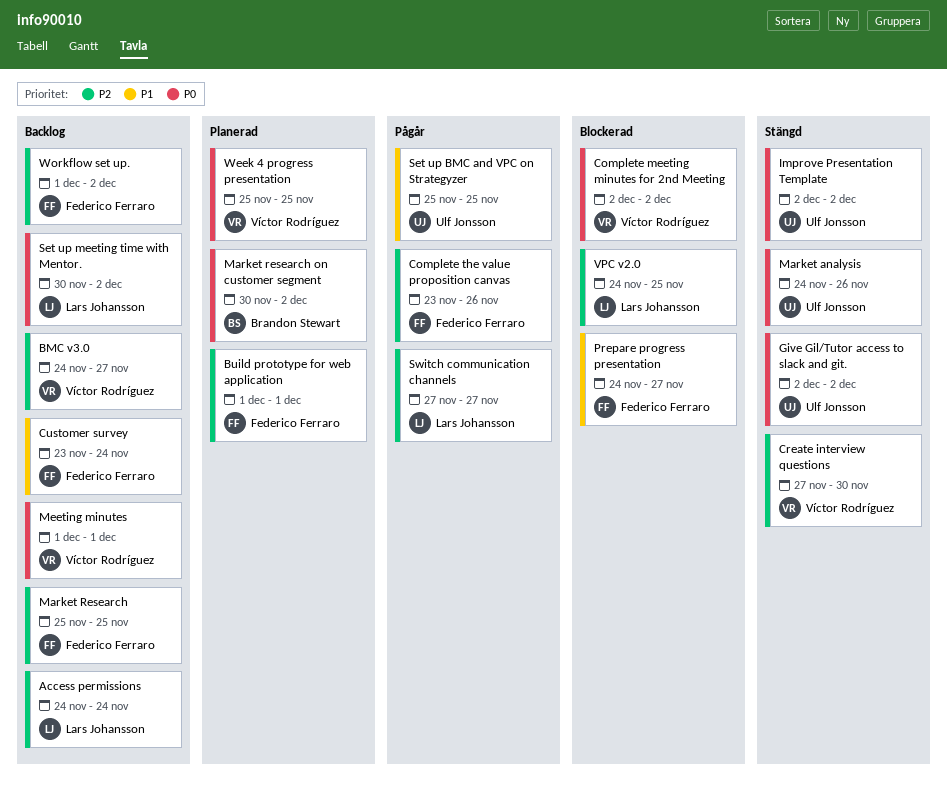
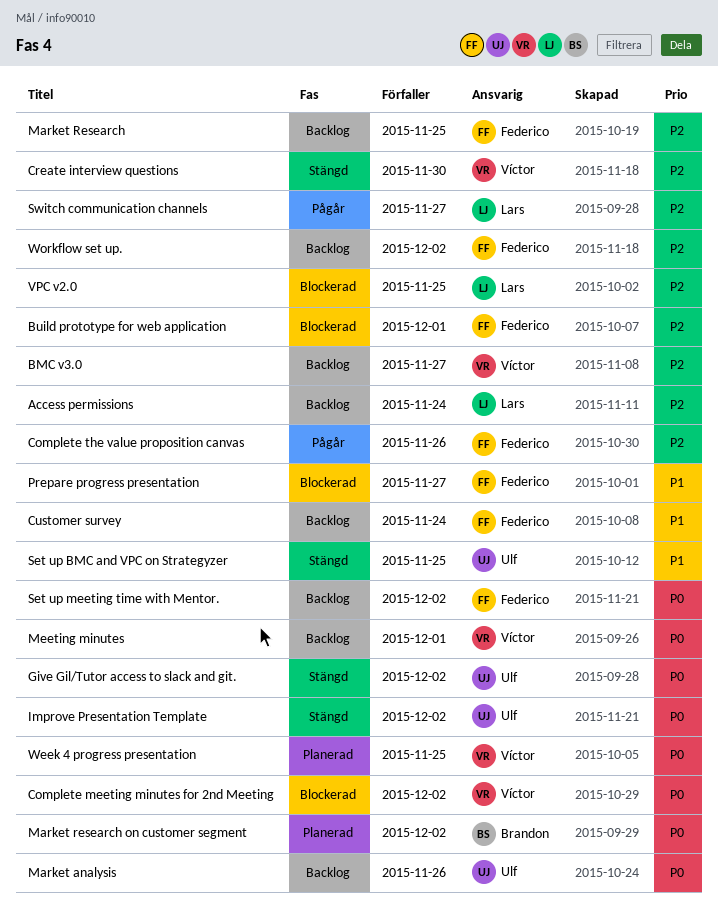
Build prototype for web application, status: Planerad -> Blockerad
Market analysis, status: Stängd -> Backlog
Set up BMC and VPC on Strategyzer, status: Pågår -> Stängd
Set up meeting time with Mentor., owner: Lars Johansson -> Federico Ferraro

